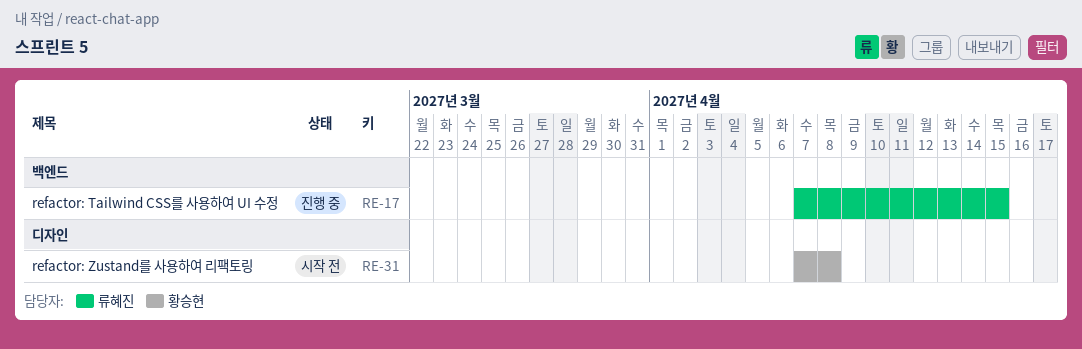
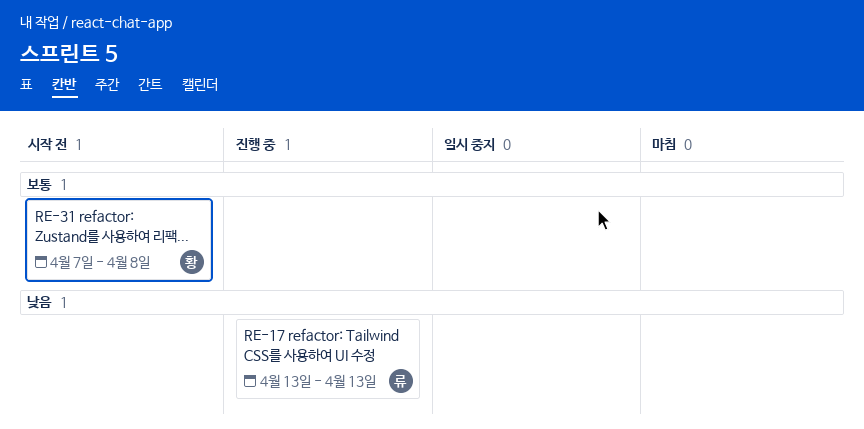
RE-17, start: Apr 7 -> Apr 13
RE-17, due: Apr 15 -> Apr 13

